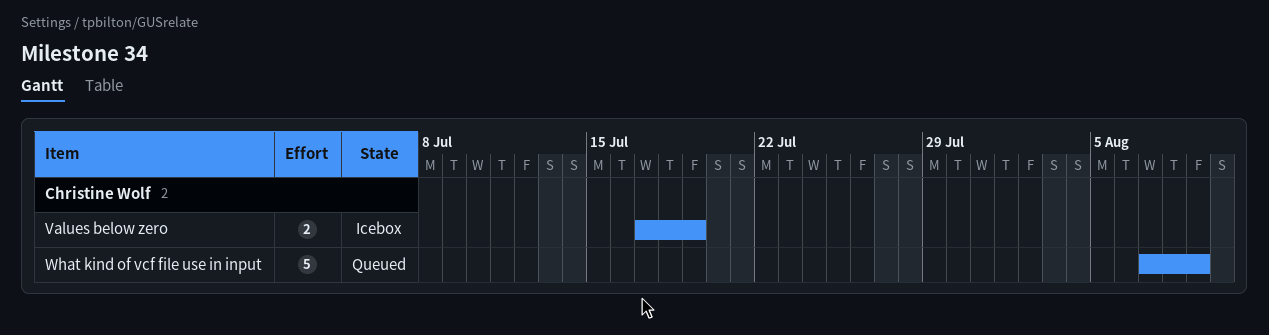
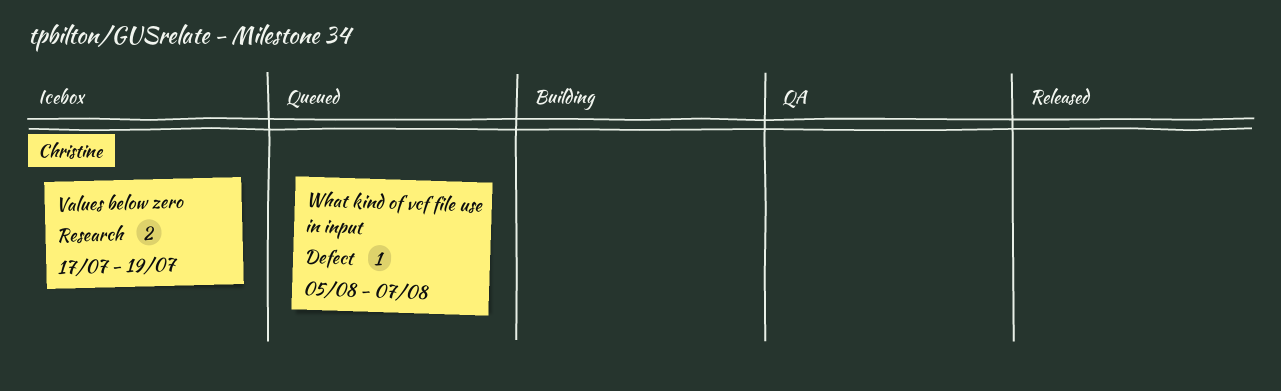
What kind of vcf file use in input, estimate: 5 -> 1
What kind of vcf file use in input, start: Aug 7 -> Aug 5
What kind of vcf file use in input, due: Aug 9 -> Aug 7

